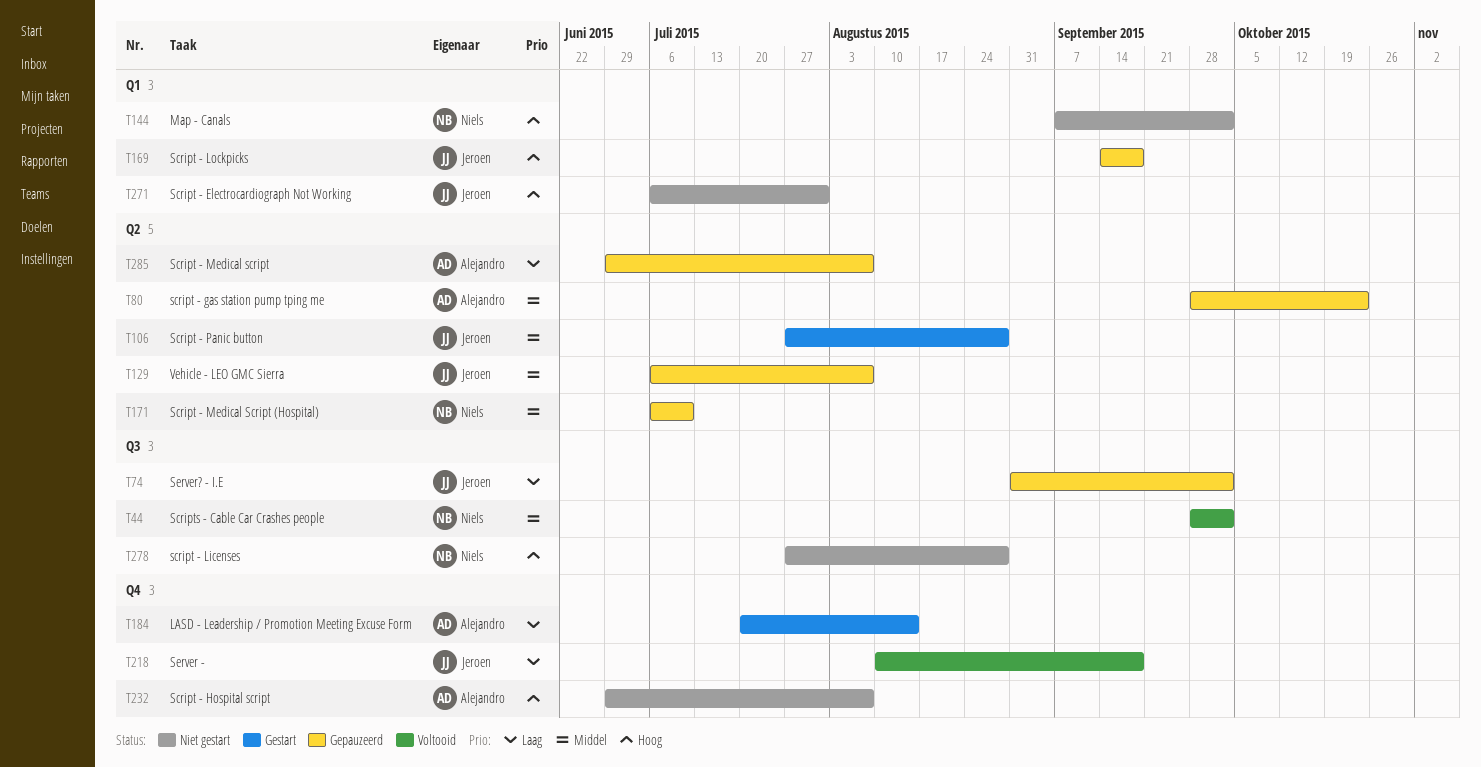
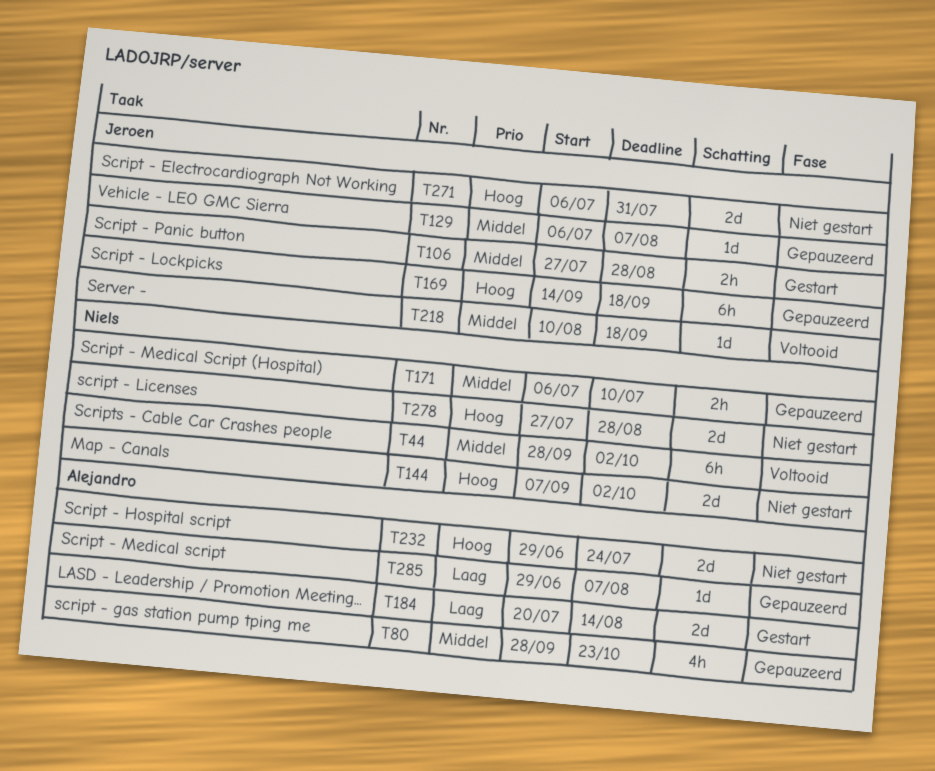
T74: present -> none
T218, priority: Laag -> Middel
T232, due: Aug 7 -> Jul 24

